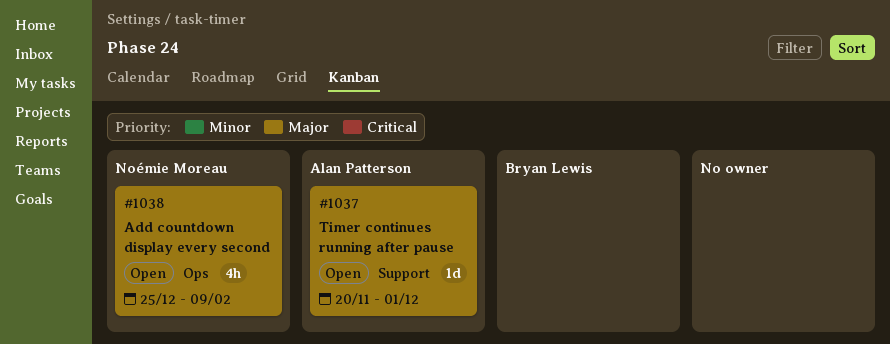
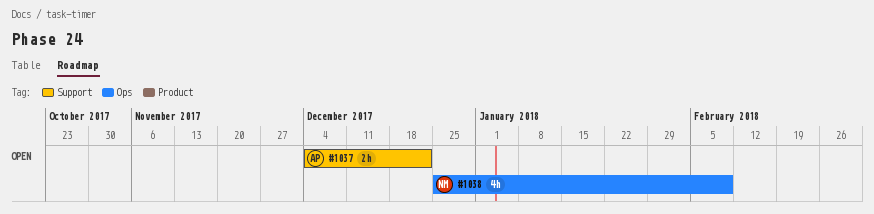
#1037, estimate: 1d -> 2h
#1037, start: Nov 20 -> Dec 4
#1037, due: Dec 1 -> Dec 22

